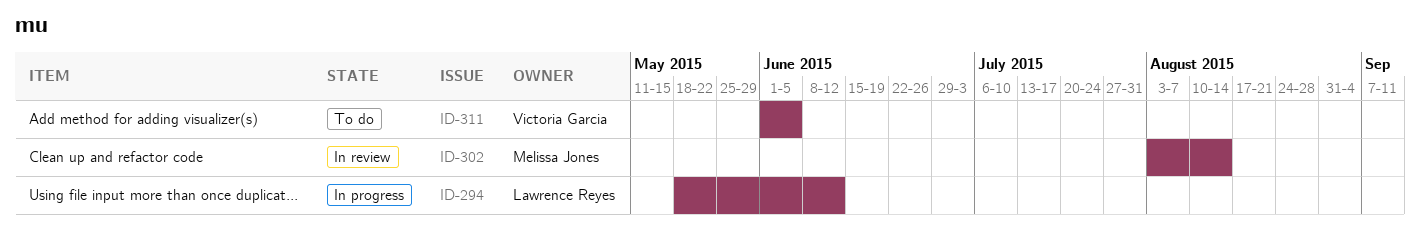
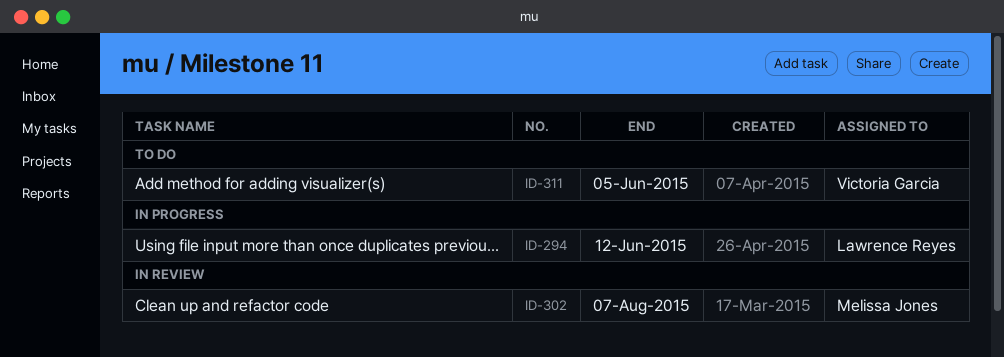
ID-302, due: Aug 14 -> Aug 7

